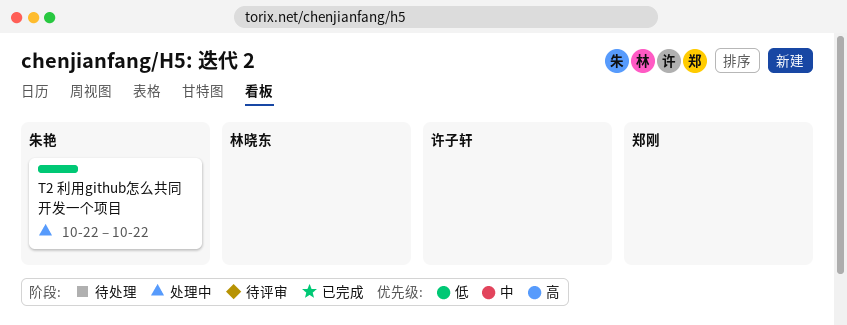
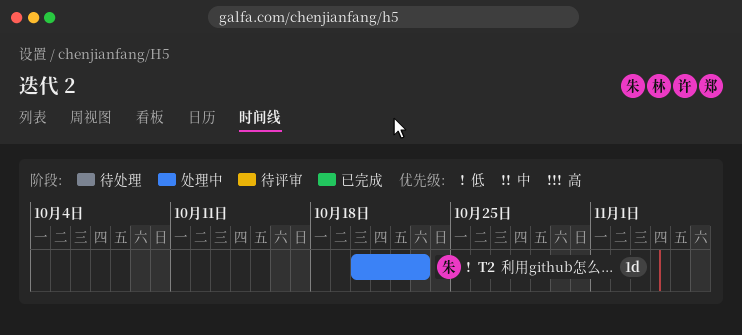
T2, start: Oct 22 -> Oct 20
T2, due: Oct 22 -> Oct 23

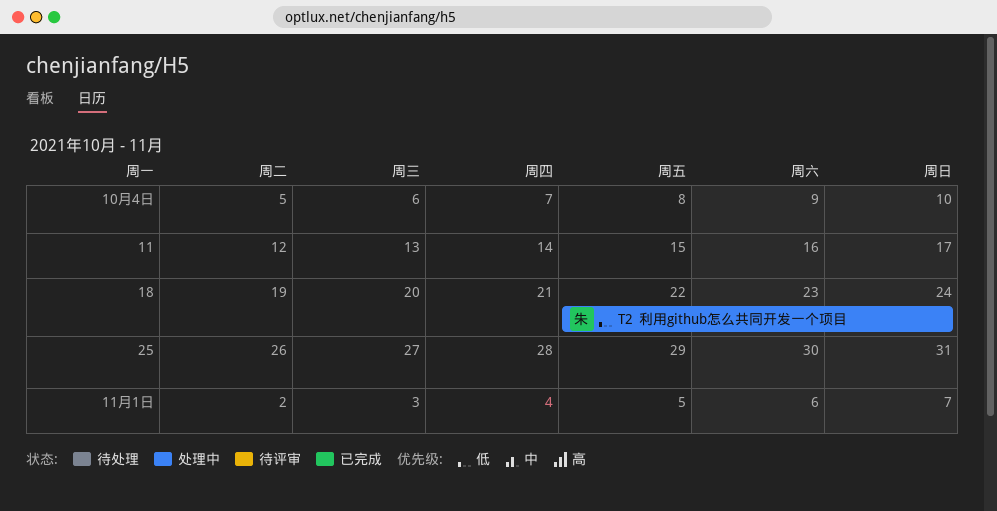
T2, start: Oct 20 -> Oct 22
T2, due: Oct 23 -> Oct 24

